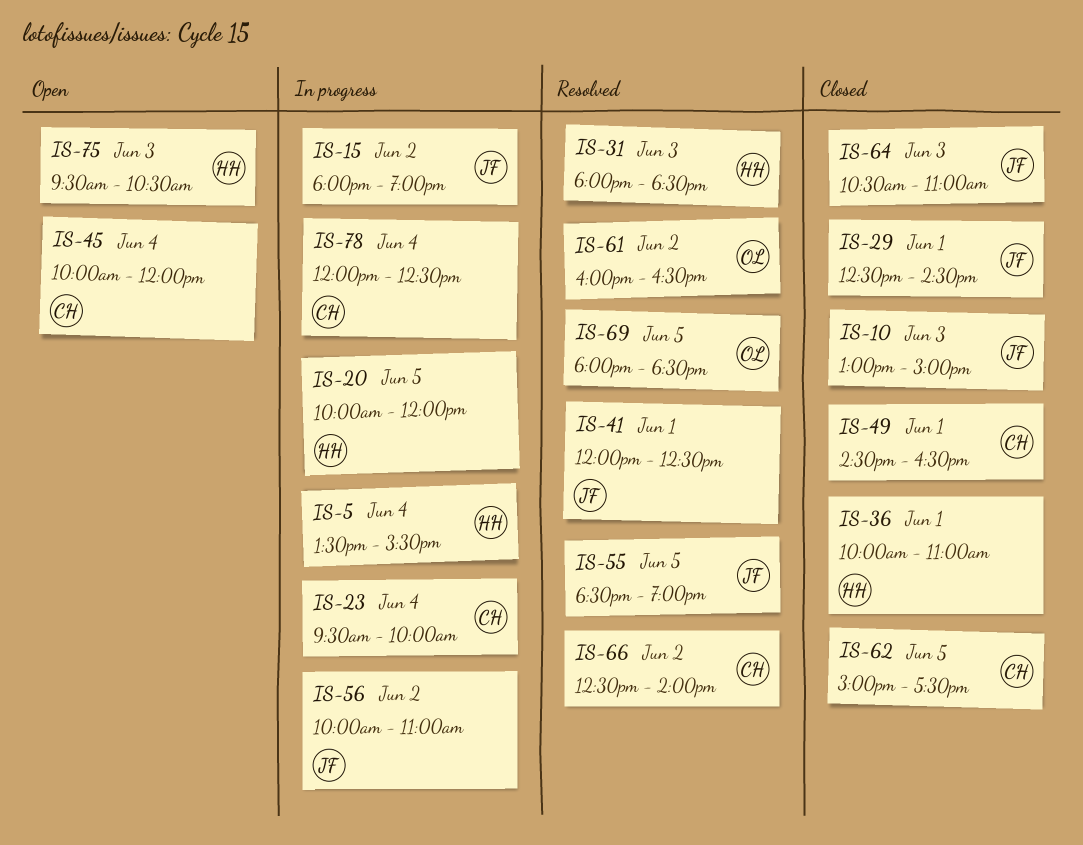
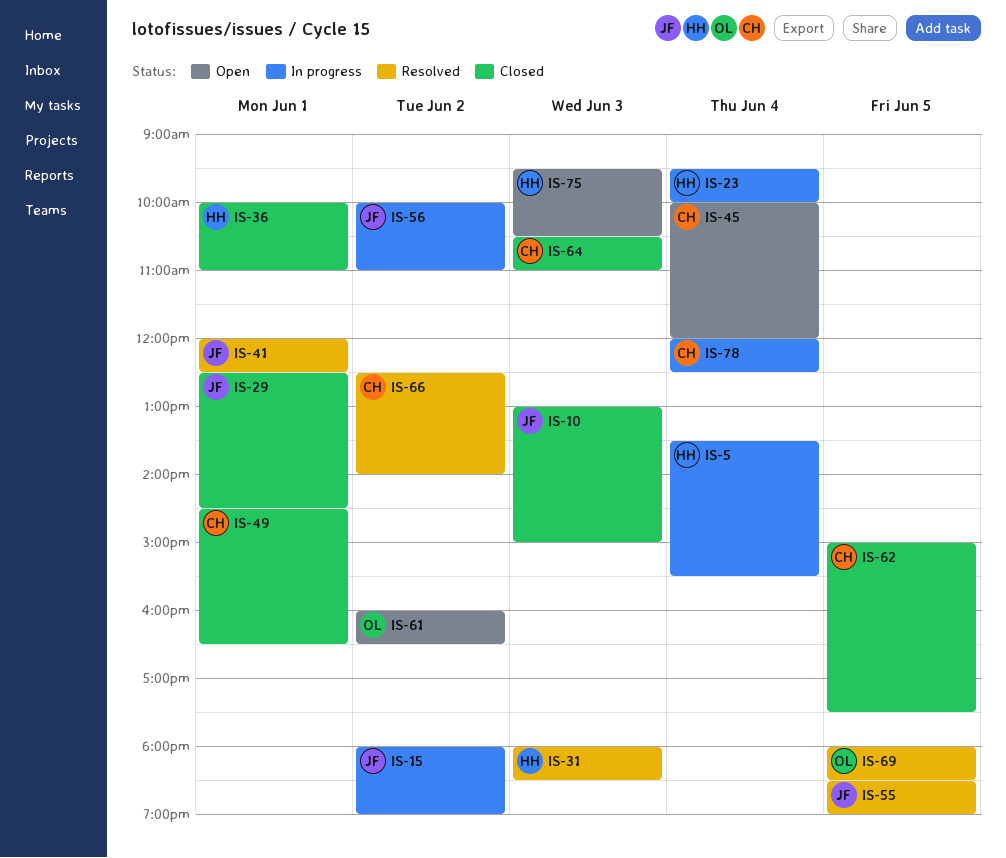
IS-20: present -> none
IS-23, owner: CH -> HH
IS-61, status: Resolved -> Open
IS-64, owner: JF -> CH

